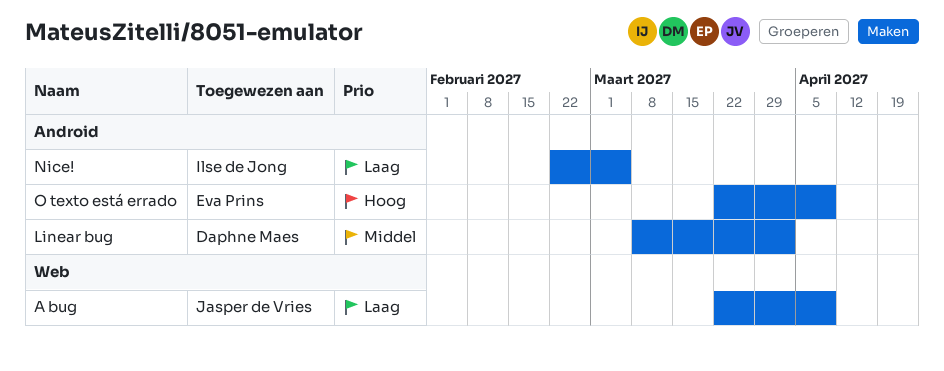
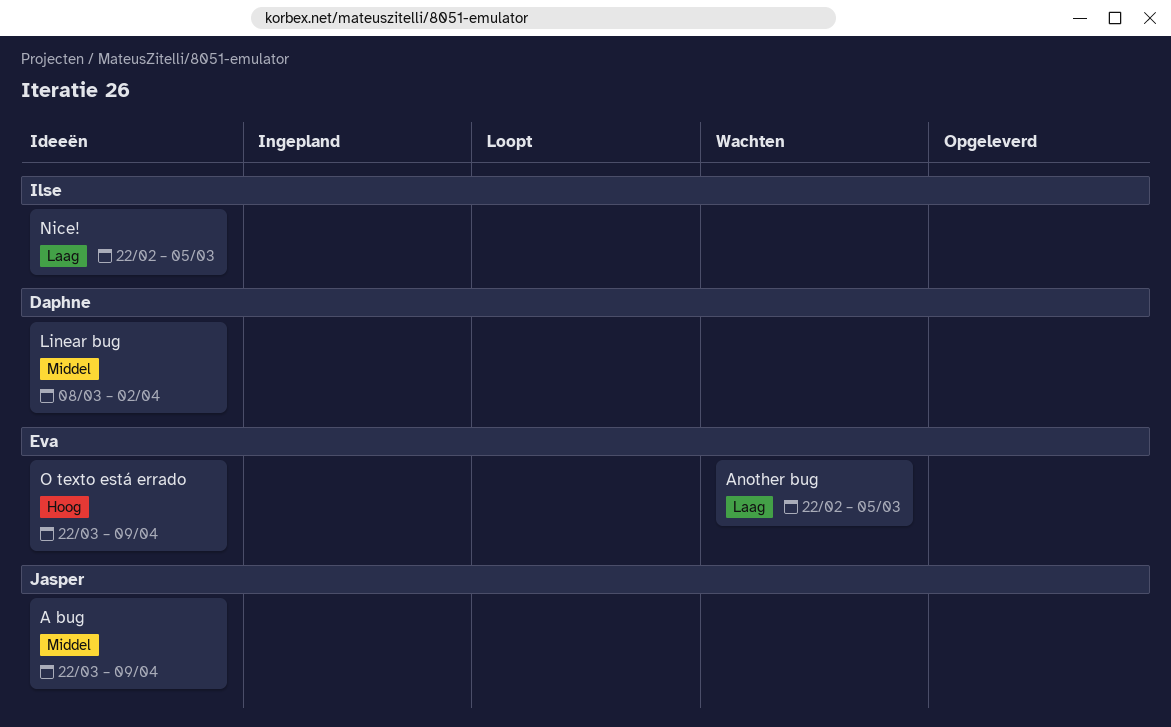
A bug, priority: Laag -> Middel
Another bug: none -> present

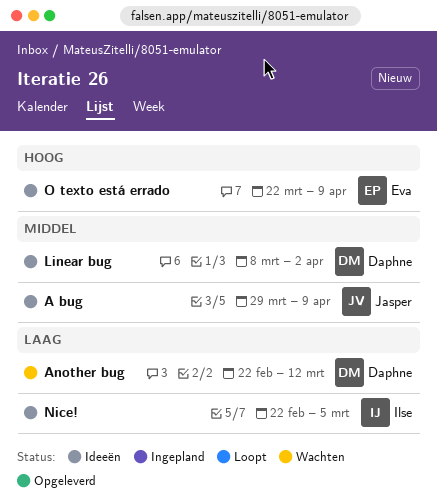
A bug, start: Mar 22 -> Mar 29
Another bug, owner: Eva -> Daphne
Another bug, due: Mar 5 -> Mar 12

